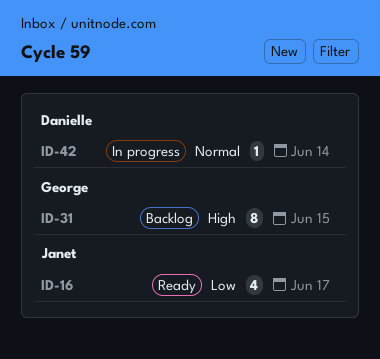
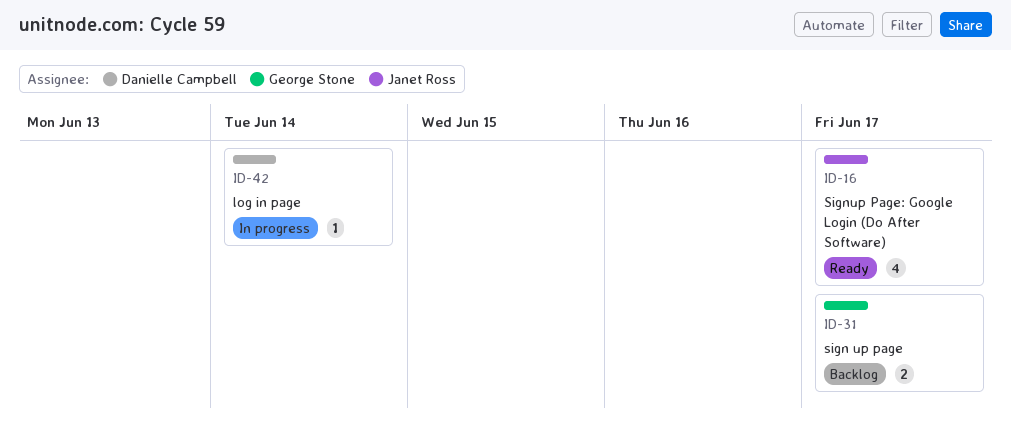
ID-31, estimate: 8 -> 2
ID-31, due: Jun 15 -> Jun 17

